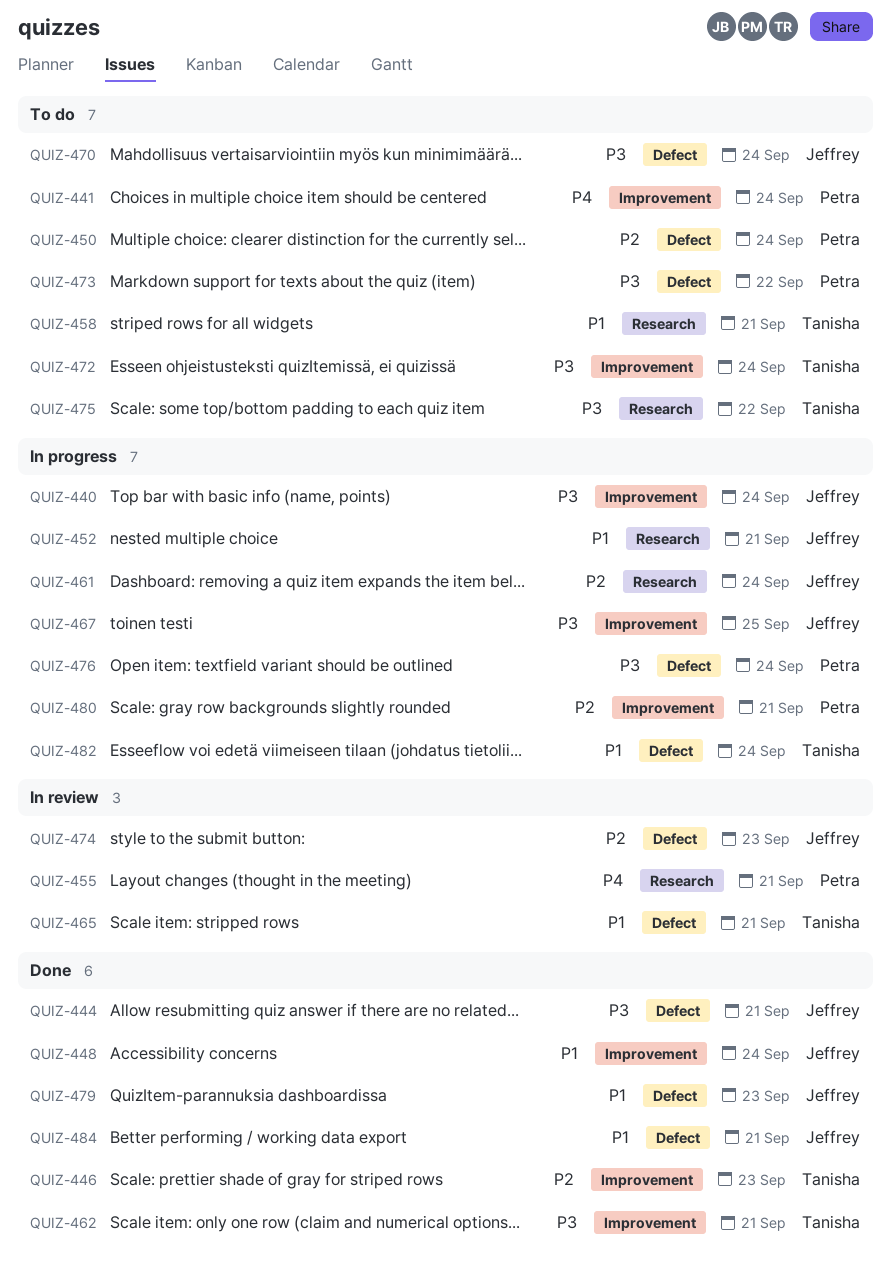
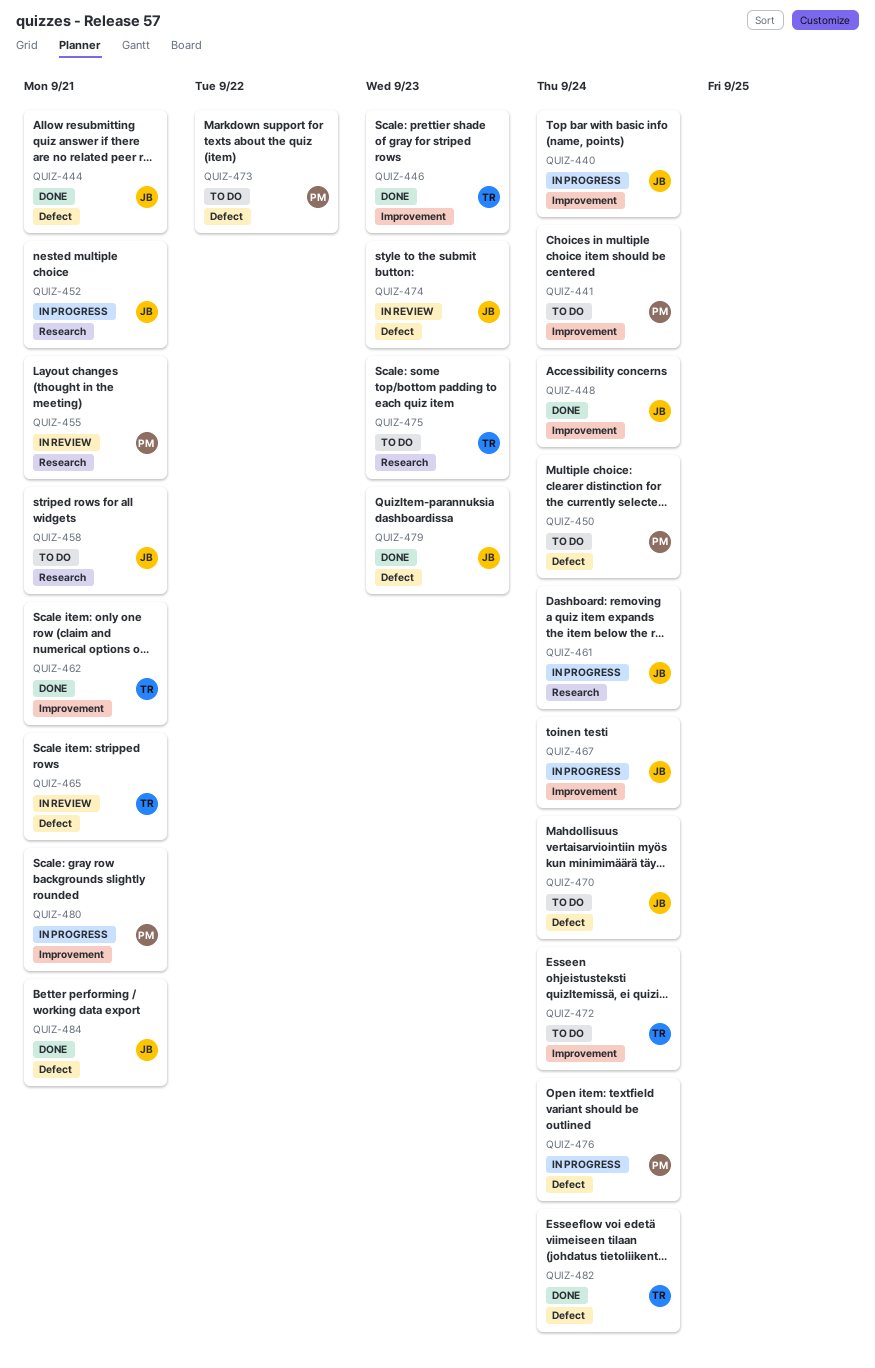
QUIZ-458, owner: Tanisha -> Jeffrey
QUIZ-467, due: Sep 25 -> Sep 24
QUIZ-475, due: Sep 22 -> Sep 23
QUIZ-482, status: In progress -> Done

